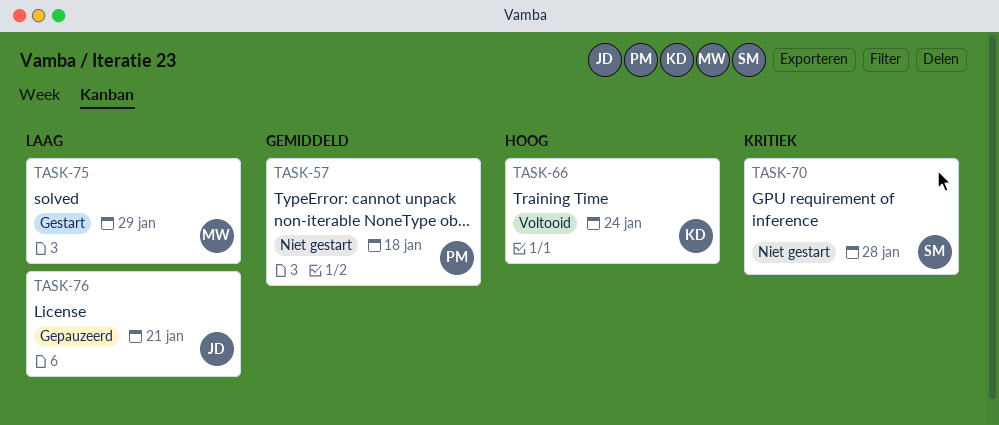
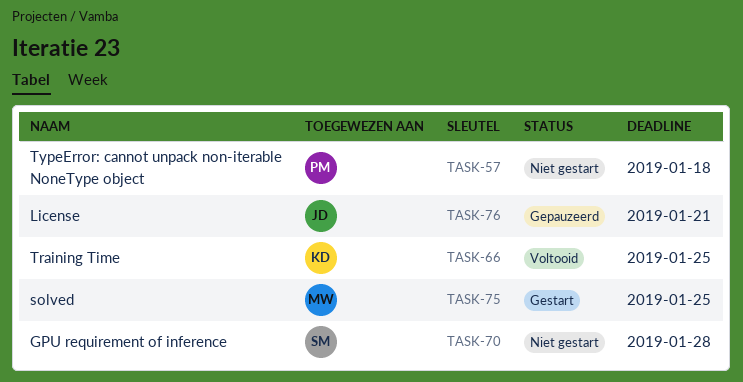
TASK-66, due: Jan 24 -> Jan 25
TASK-75, due: Jan 29 -> Jan 25

